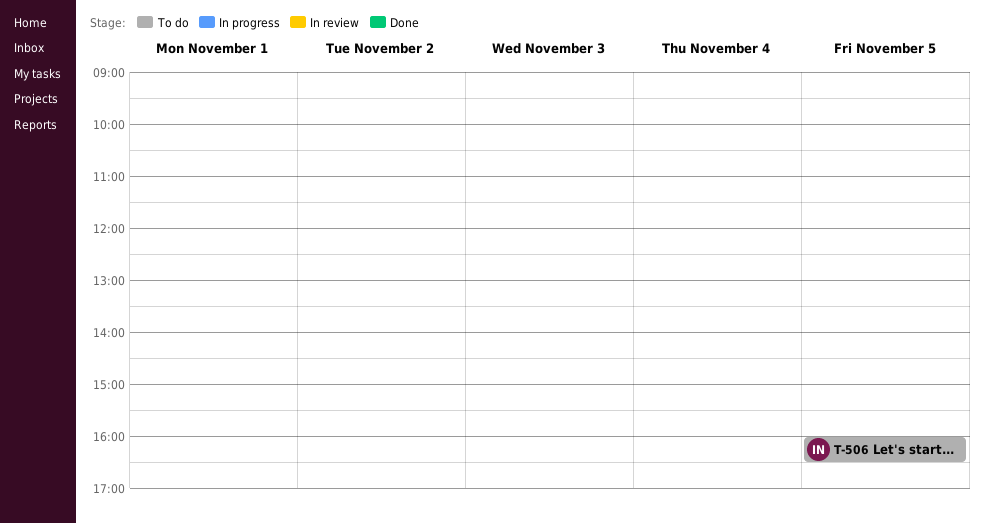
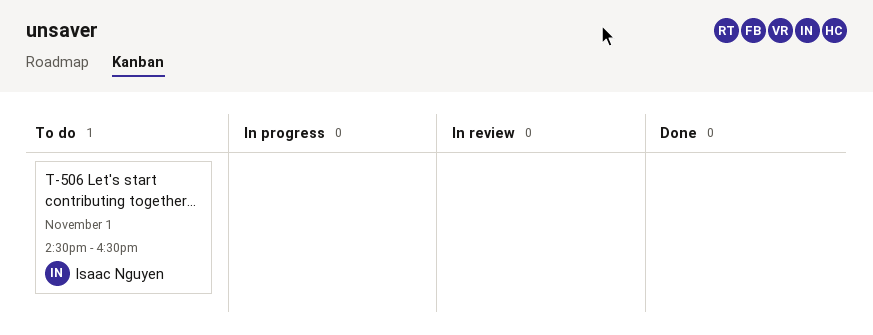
T-506, day: Nov 5 -> Nov 1
T-506, begins: 16:00 -> 14:30

